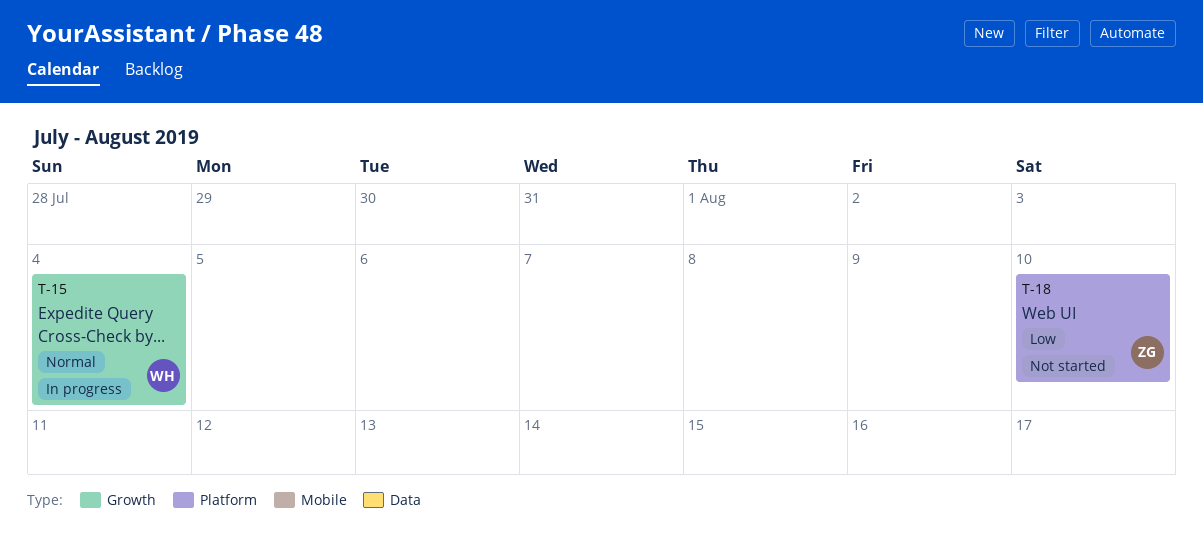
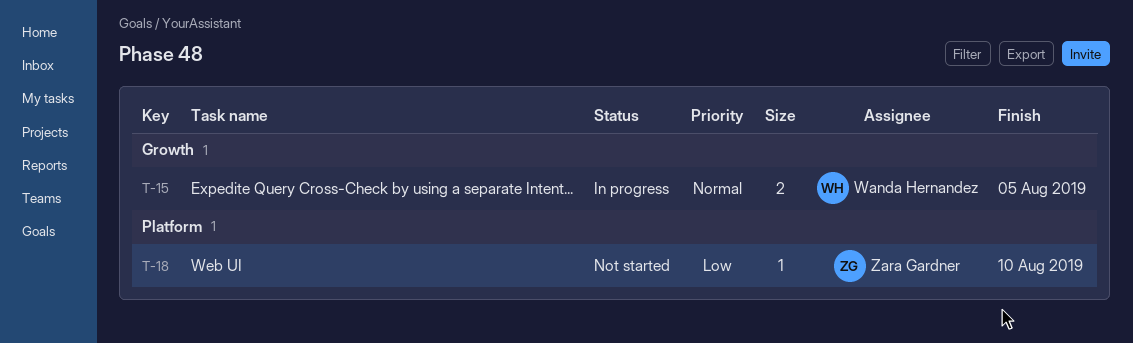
T-15, due: Aug 4 -> Aug 5

